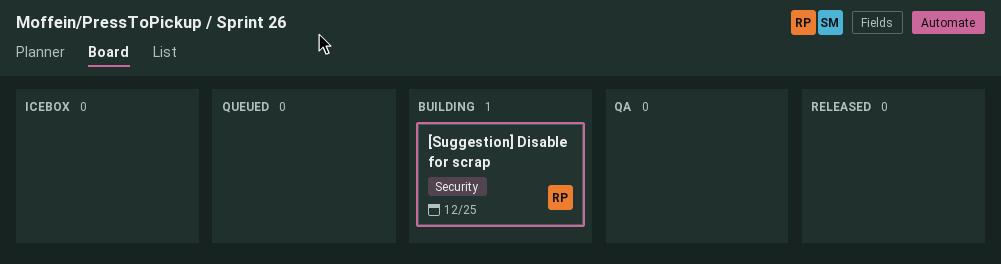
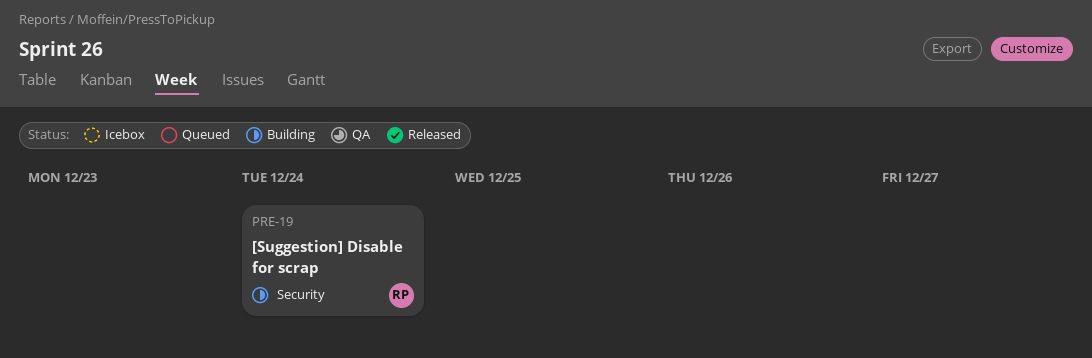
[Suggestion] Disable for scrap, due: Dec 25 -> Dec 24

